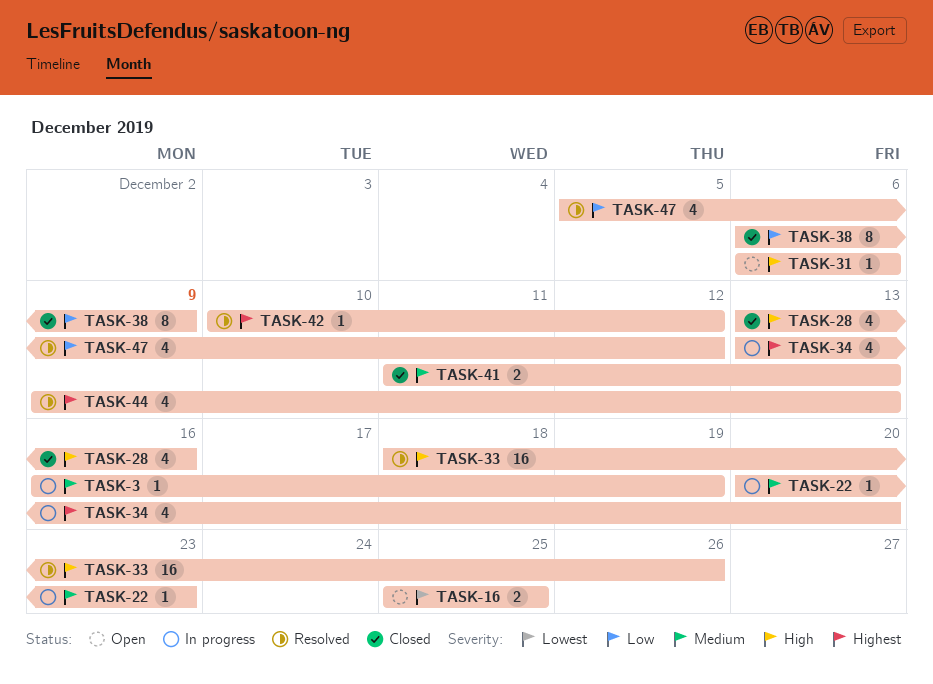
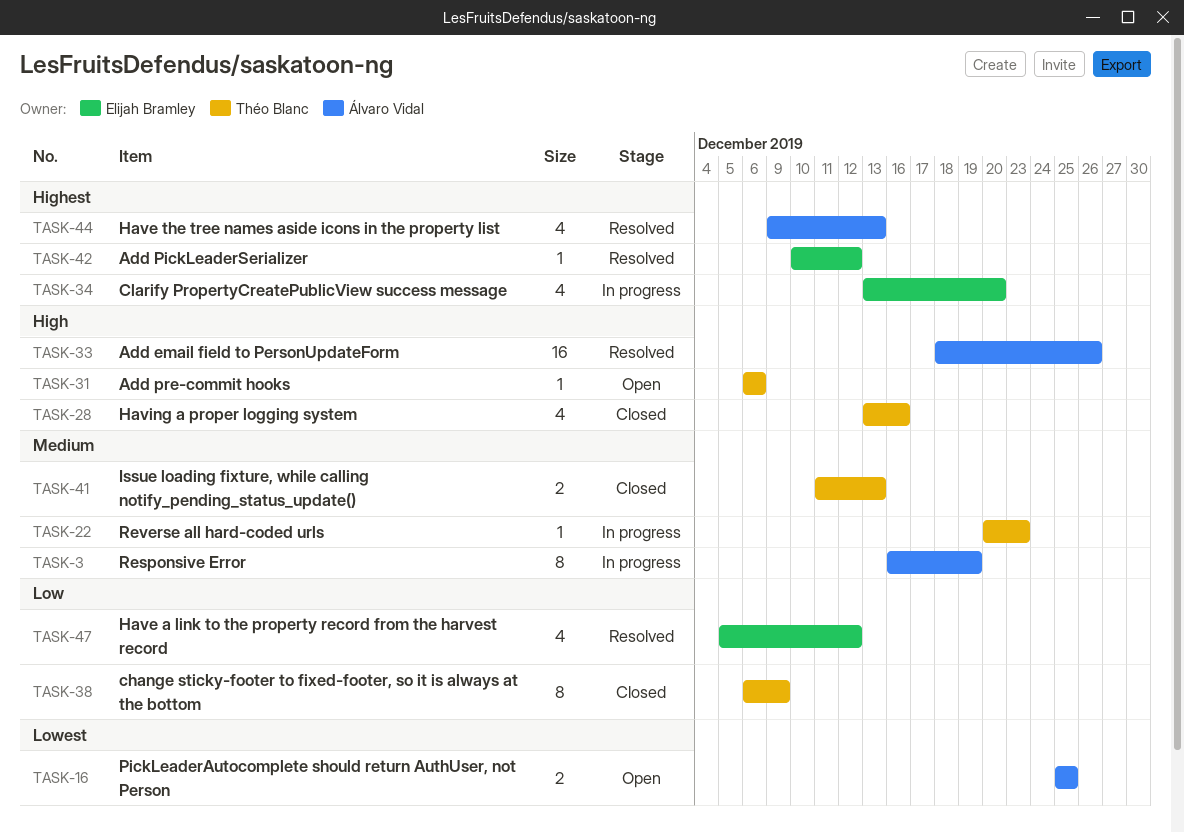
TASK-3, estimate: 1 -> 8

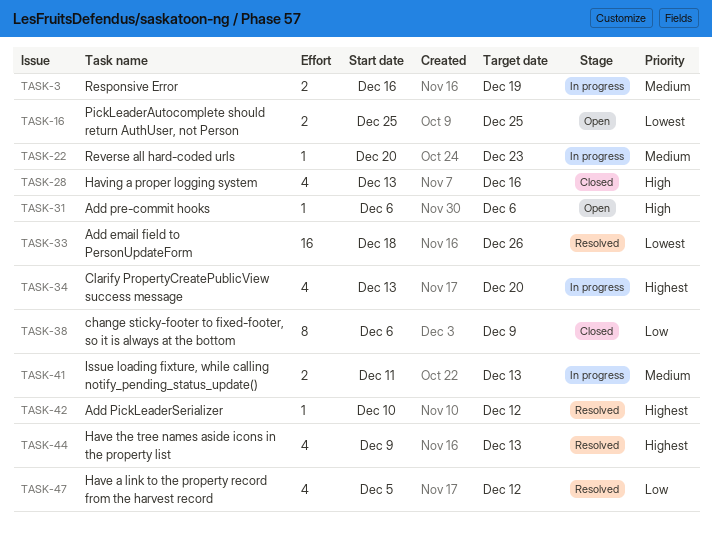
TASK-3, estimate: 8 -> 2
TASK-33, priority: High -> Lowest
TASK-41, status: Closed -> In progress

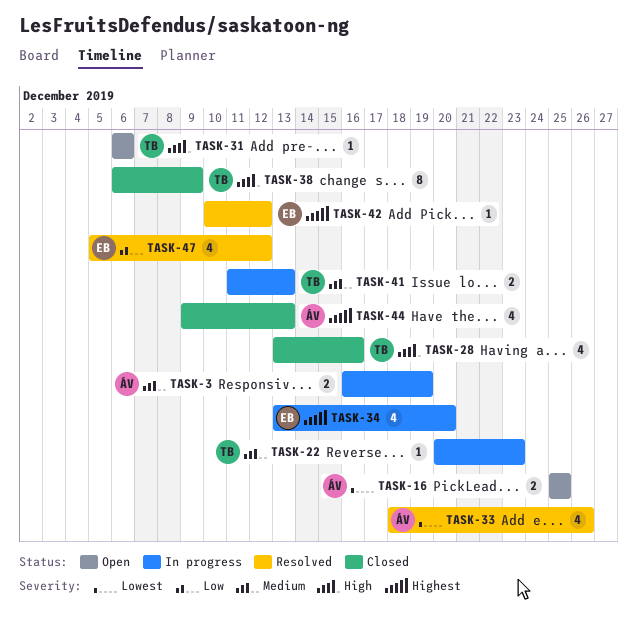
TASK-33, estimate: 16 -> 4
TASK-38, priority: Low -> High
TASK-44, status: Resolved -> Closed

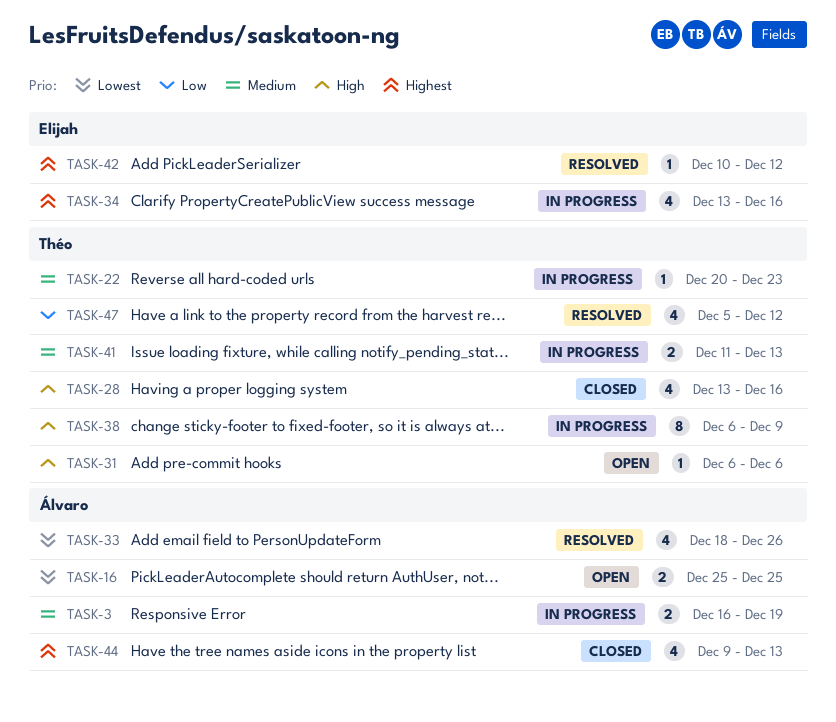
TASK-34, due: Dec 20 -> Dec 16
TASK-38, status: Closed -> In progress
TASK-47, owner: Elijah -> Théo

